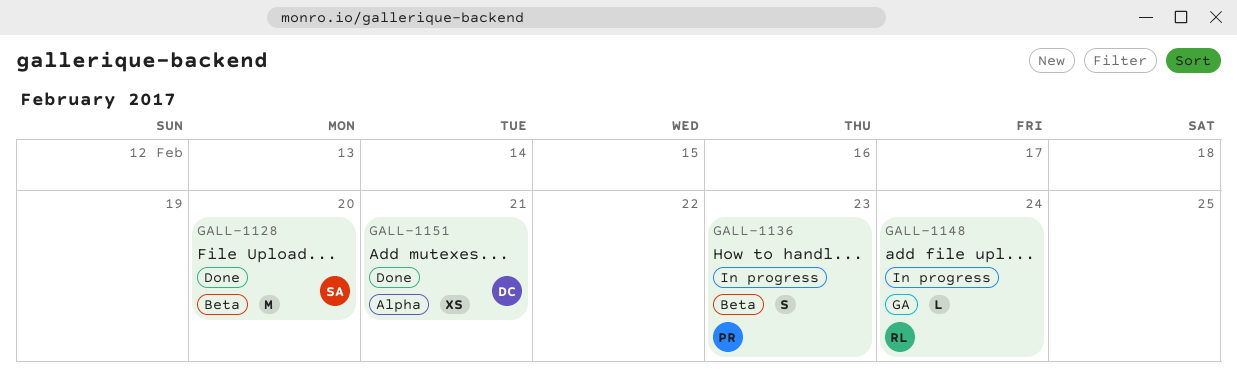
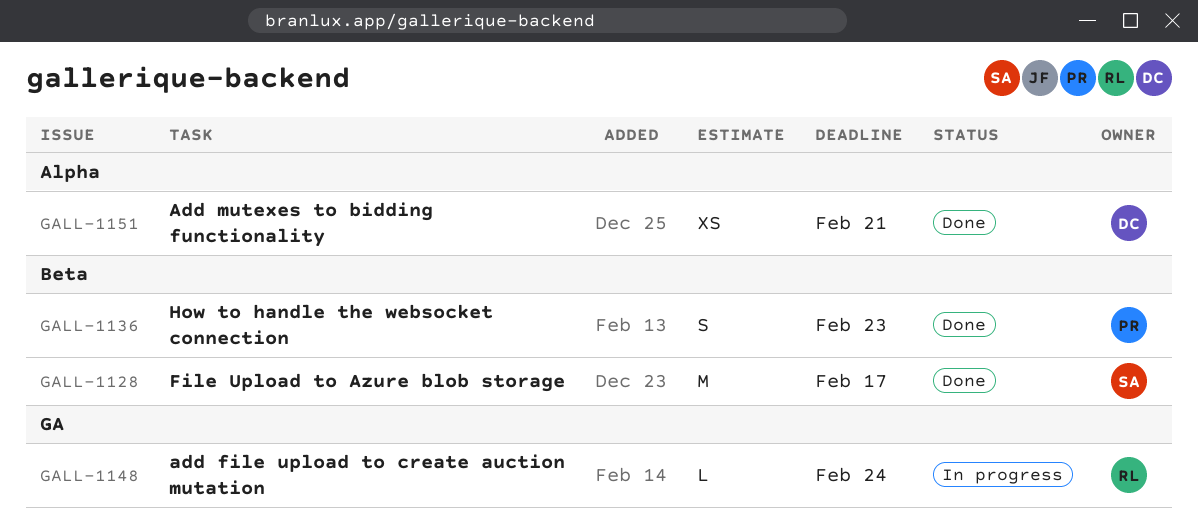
GALL-1128, due: Feb 20 -> Feb 17
GALL-1136, status: In progress -> Done

